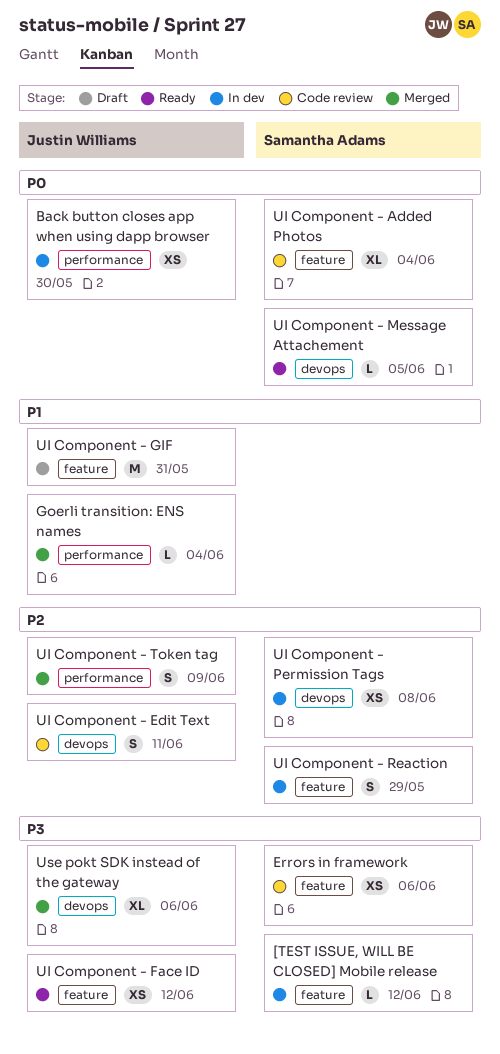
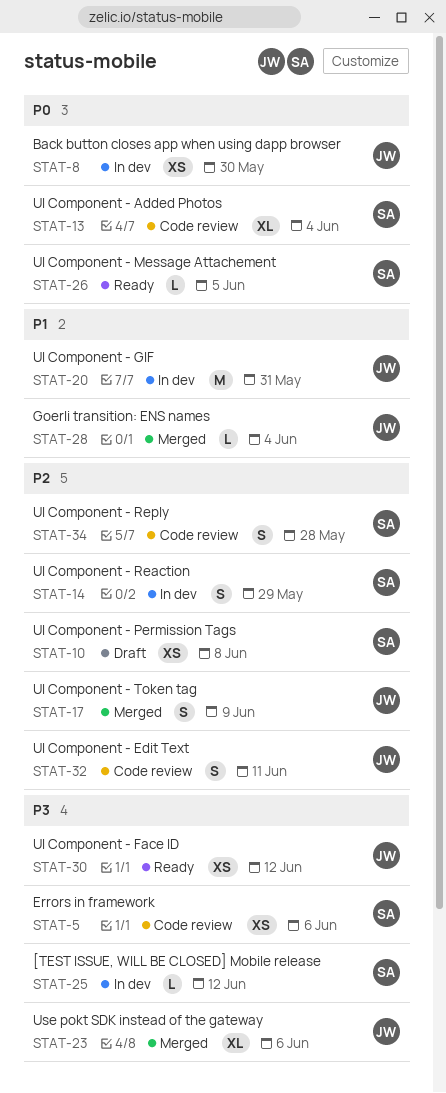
UI Component - GIF, status: Draft -> In dev
UI Component - Permission Tags, status: In dev -> Draft
UI Component - Reply: none -> present

